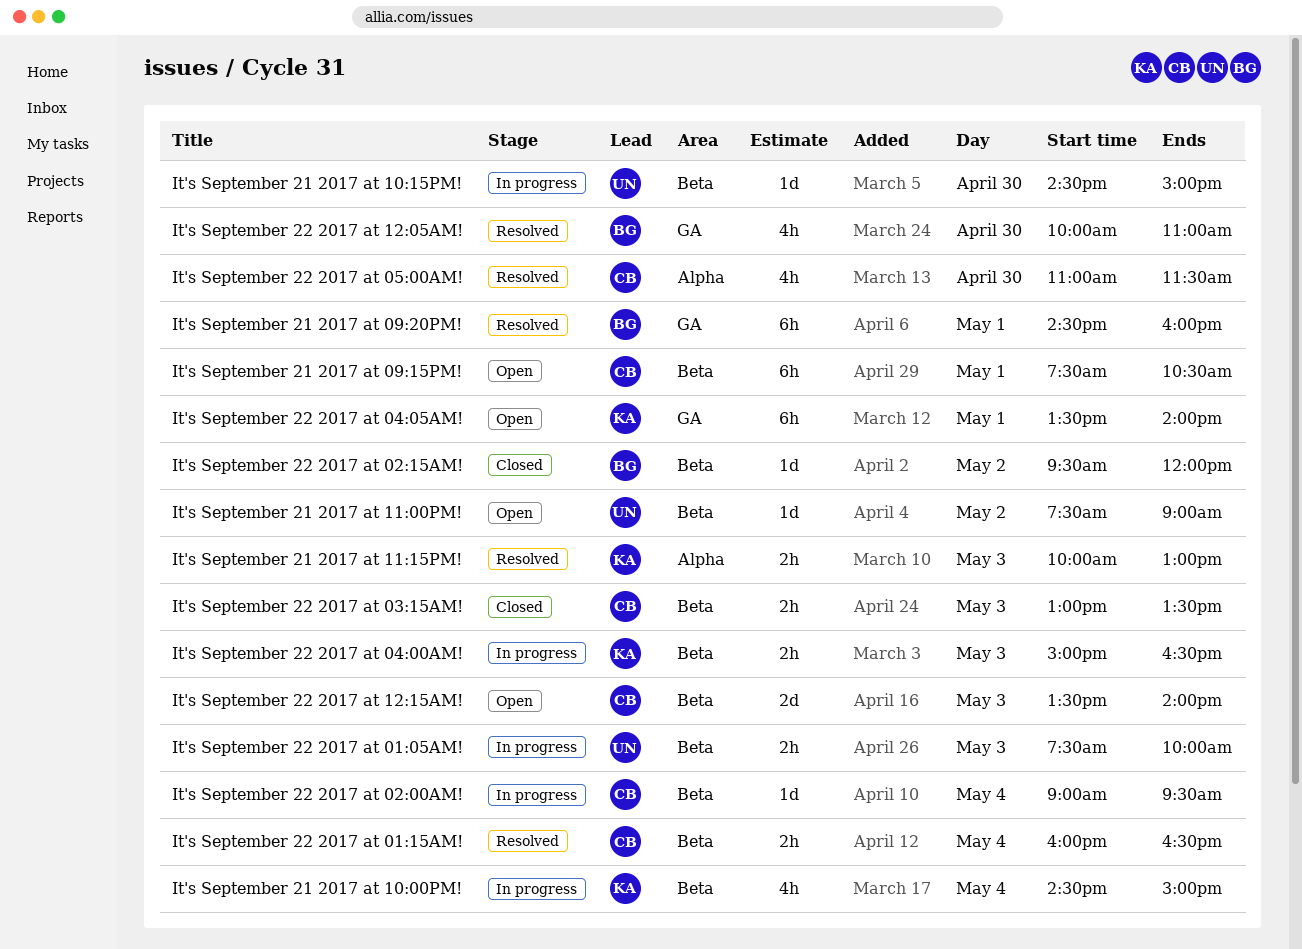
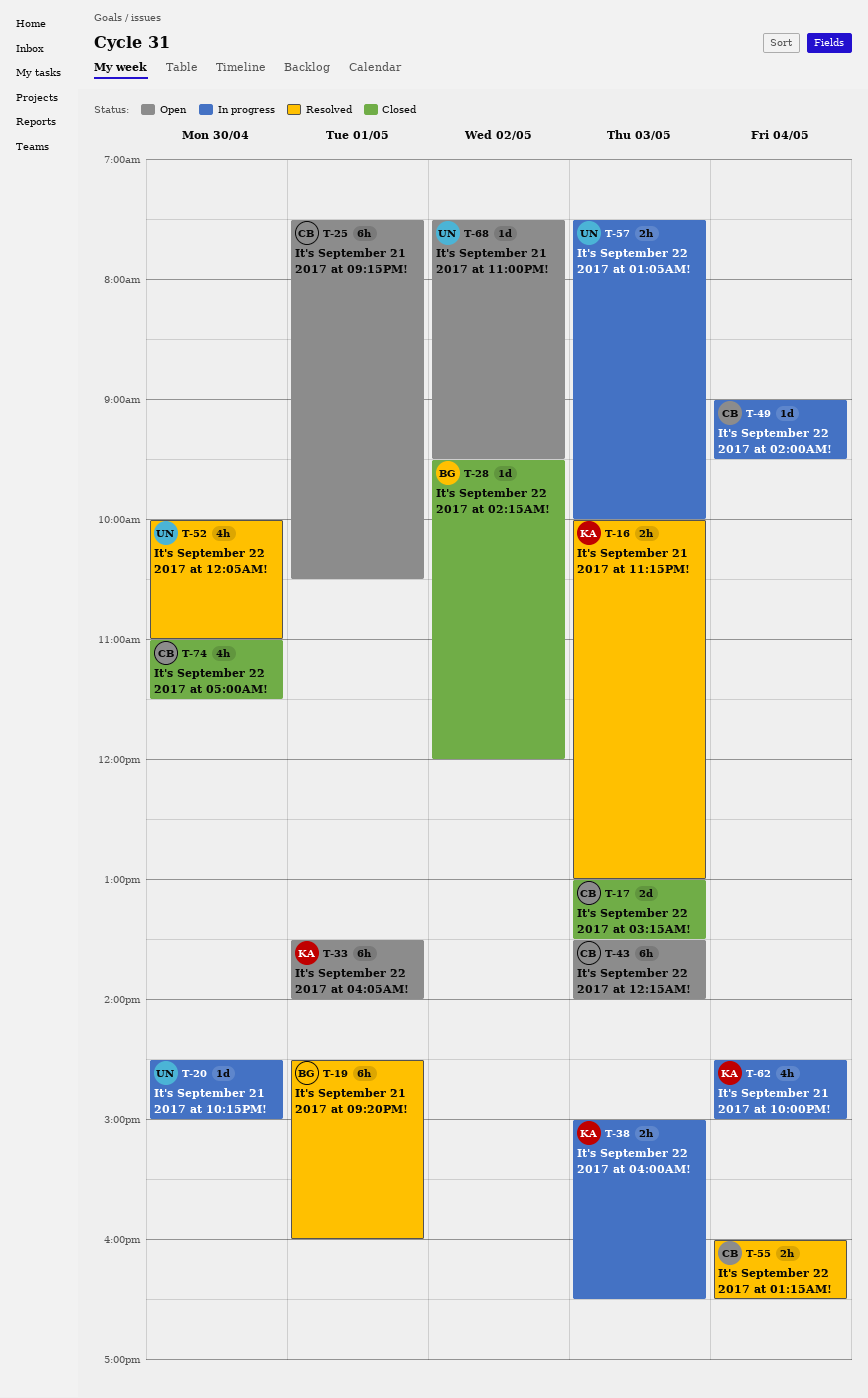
It's September 21 2017 at 11:00PM!, ends: 09:00 -> 09:30
It's September 22 2017 at 03:15AM!, estimate: 2h -> 2d
It's September 22 2017 at 05:00AM!, status: Resolved -> Closed
It's September 22 2017 at 12:05AM!, owner: BG -> UN
It's September 22 2017 at 12:15AM!, estimate: 2d -> 6h

